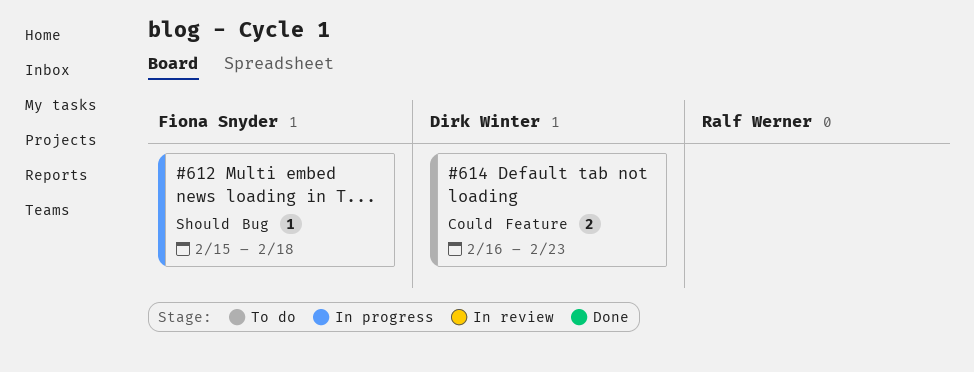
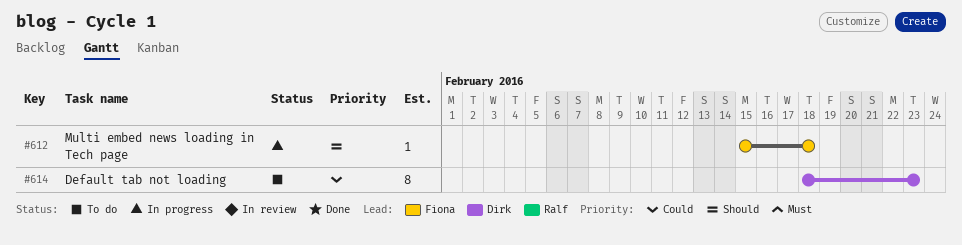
#614, estimate: 2 -> 8
#614, start: Feb 16 -> Feb 18

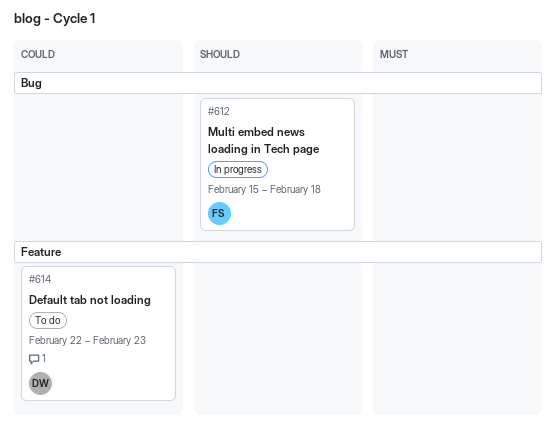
#614, start: Feb 18 -> Feb 22

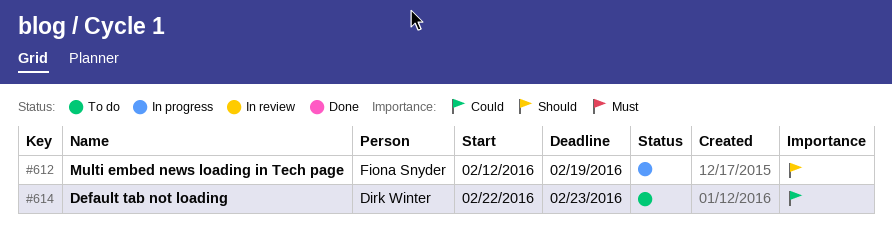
#612, start: Feb 15 -> Feb 12
#612, due: Feb 18 -> Feb 19

